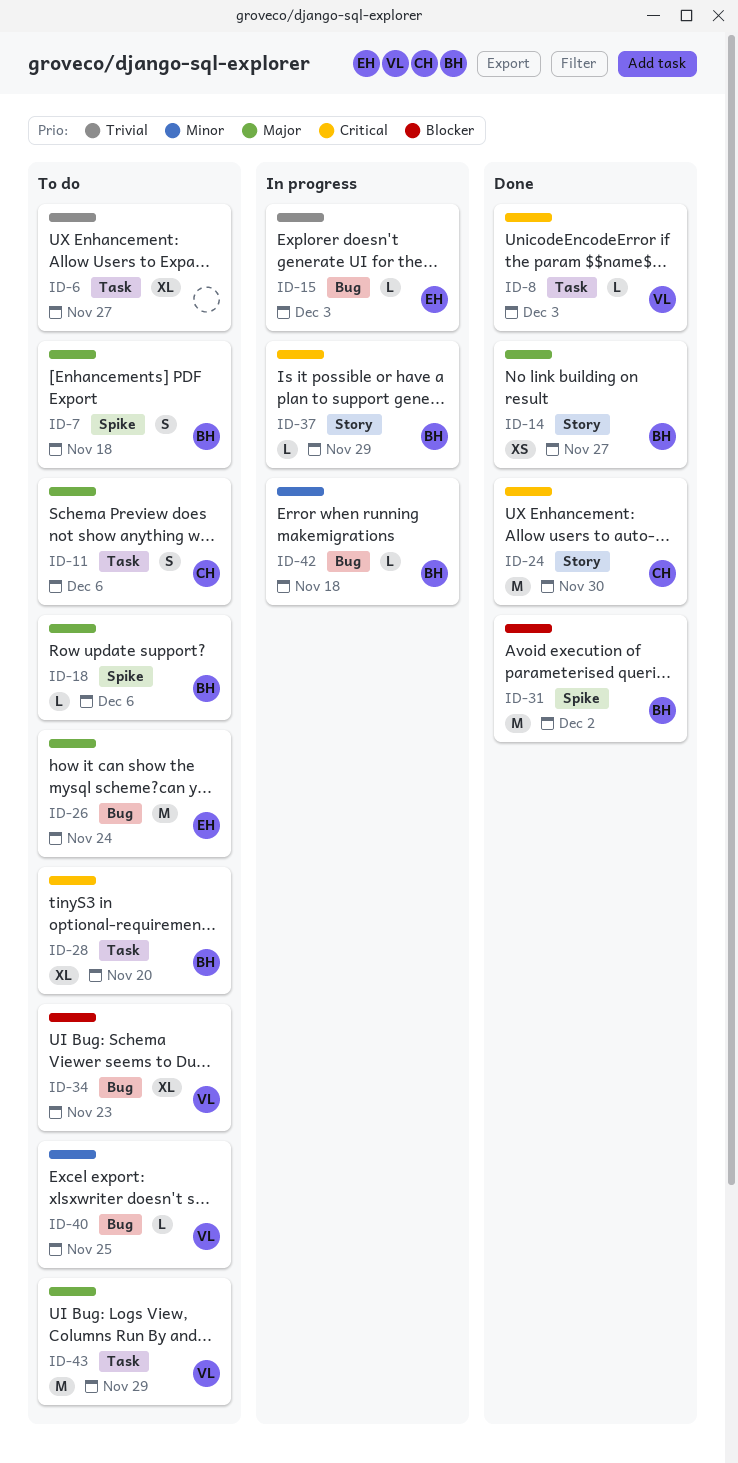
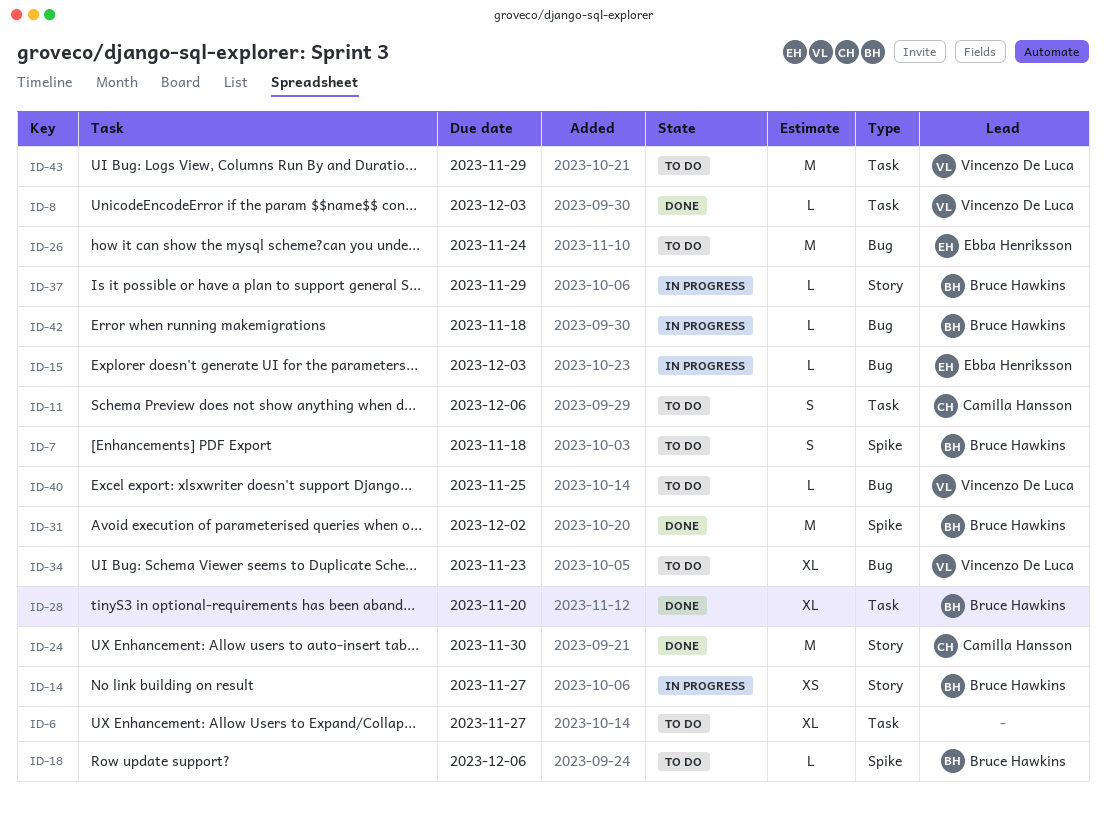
ID-14, status: Done -> In progress
ID-28, status: To do -> Done

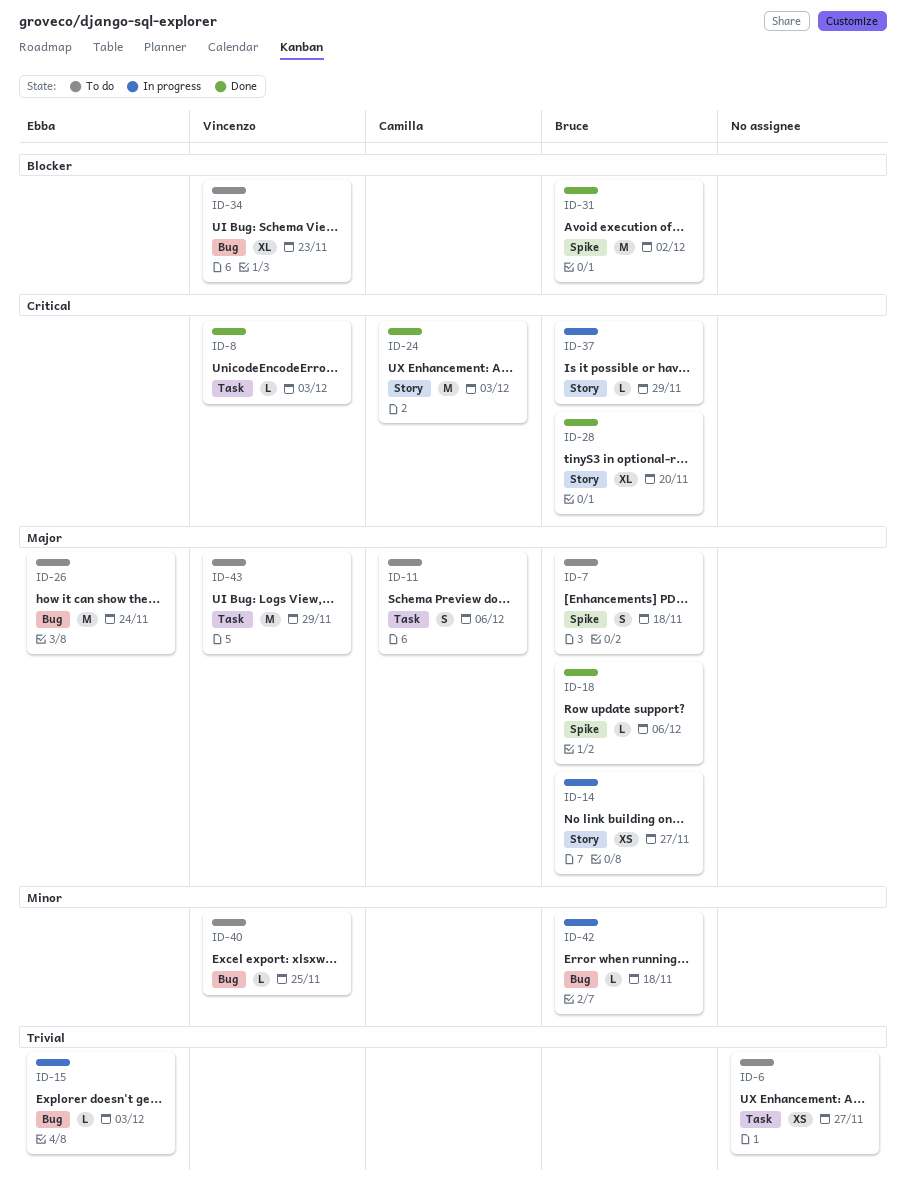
ID-6, estimate: XL -> XS
ID-18, status: To do -> Done
ID-24, due: Nov 30 -> Dec 3
ID-28, label: Task -> Story

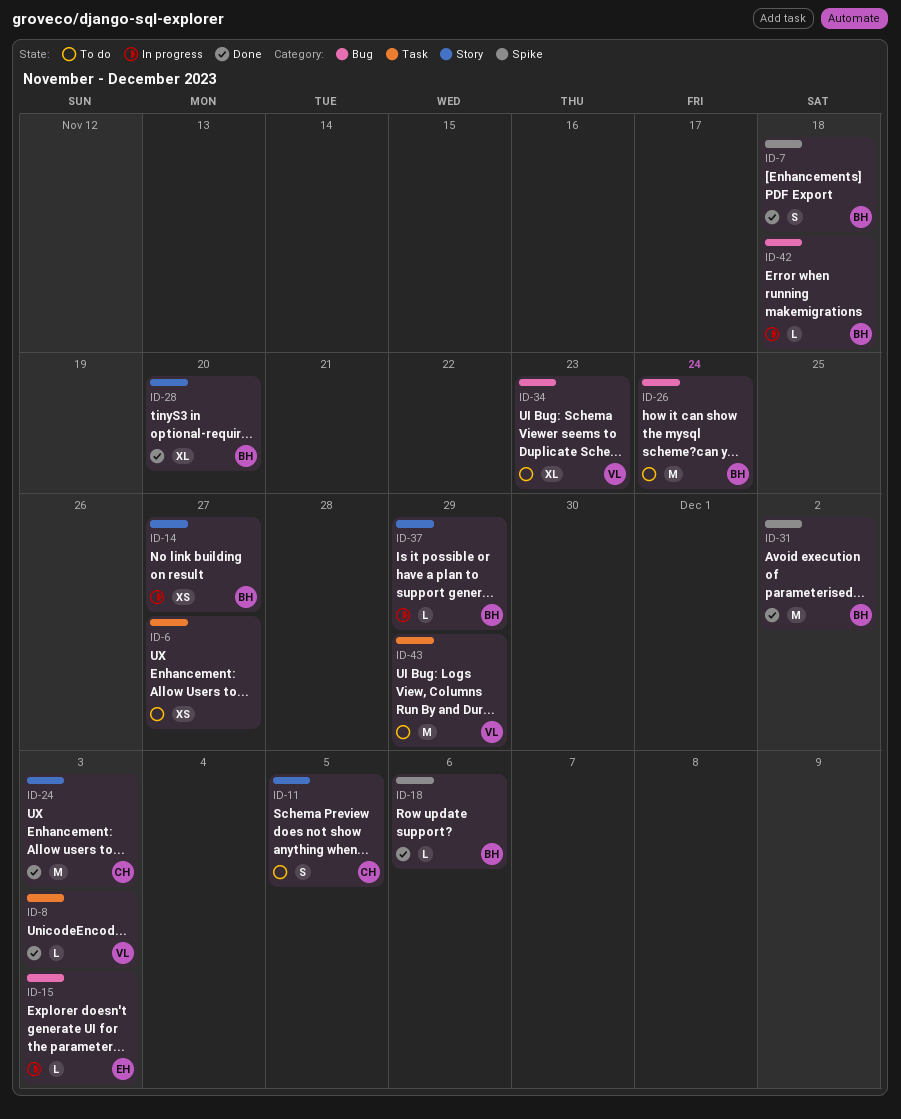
ID-7, status: To do -> Done
ID-11, label: Task -> Story
ID-11, due: Dec 6 -> Dec 5
ID-26, owner: Ebba -> Bruce
ID-40: present -> none

